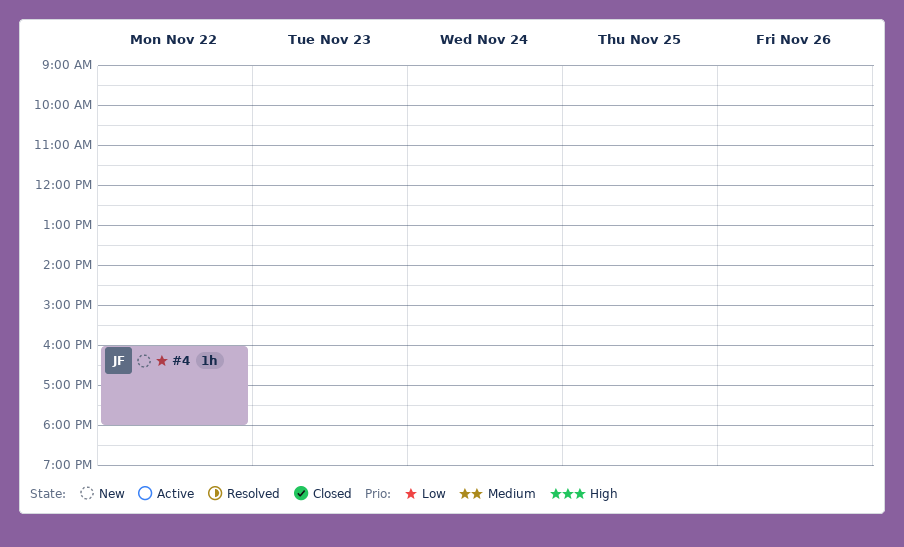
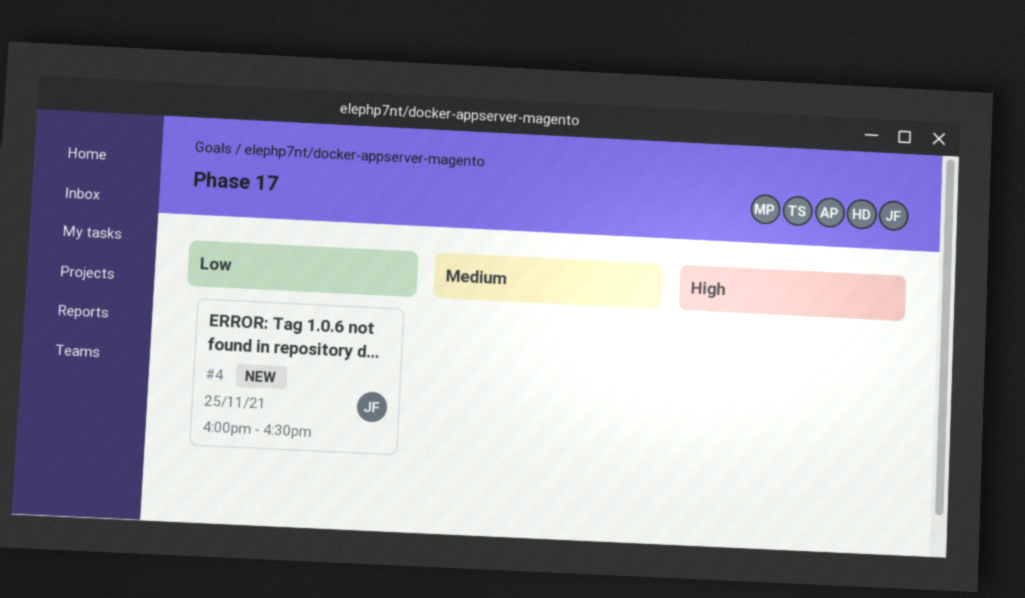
#4, day: Nov 22 -> Nov 25
#4, ends: 18:00 -> 16:30

